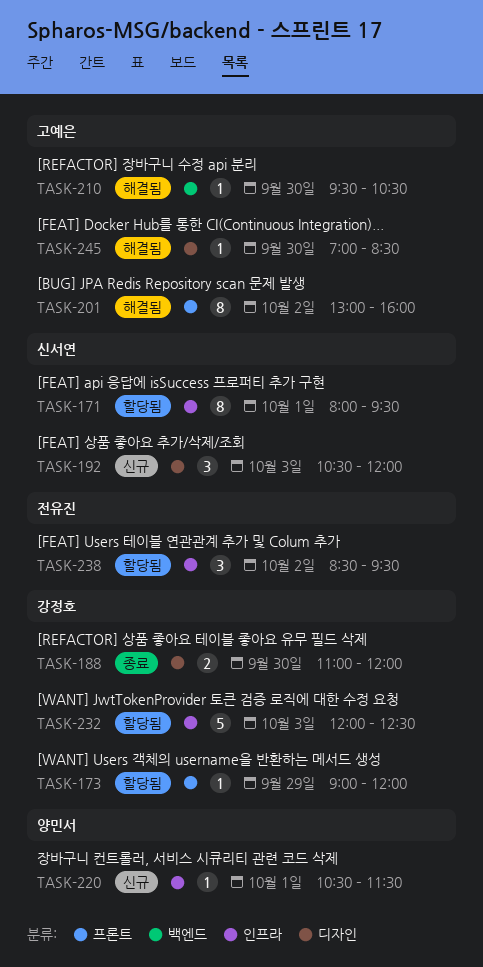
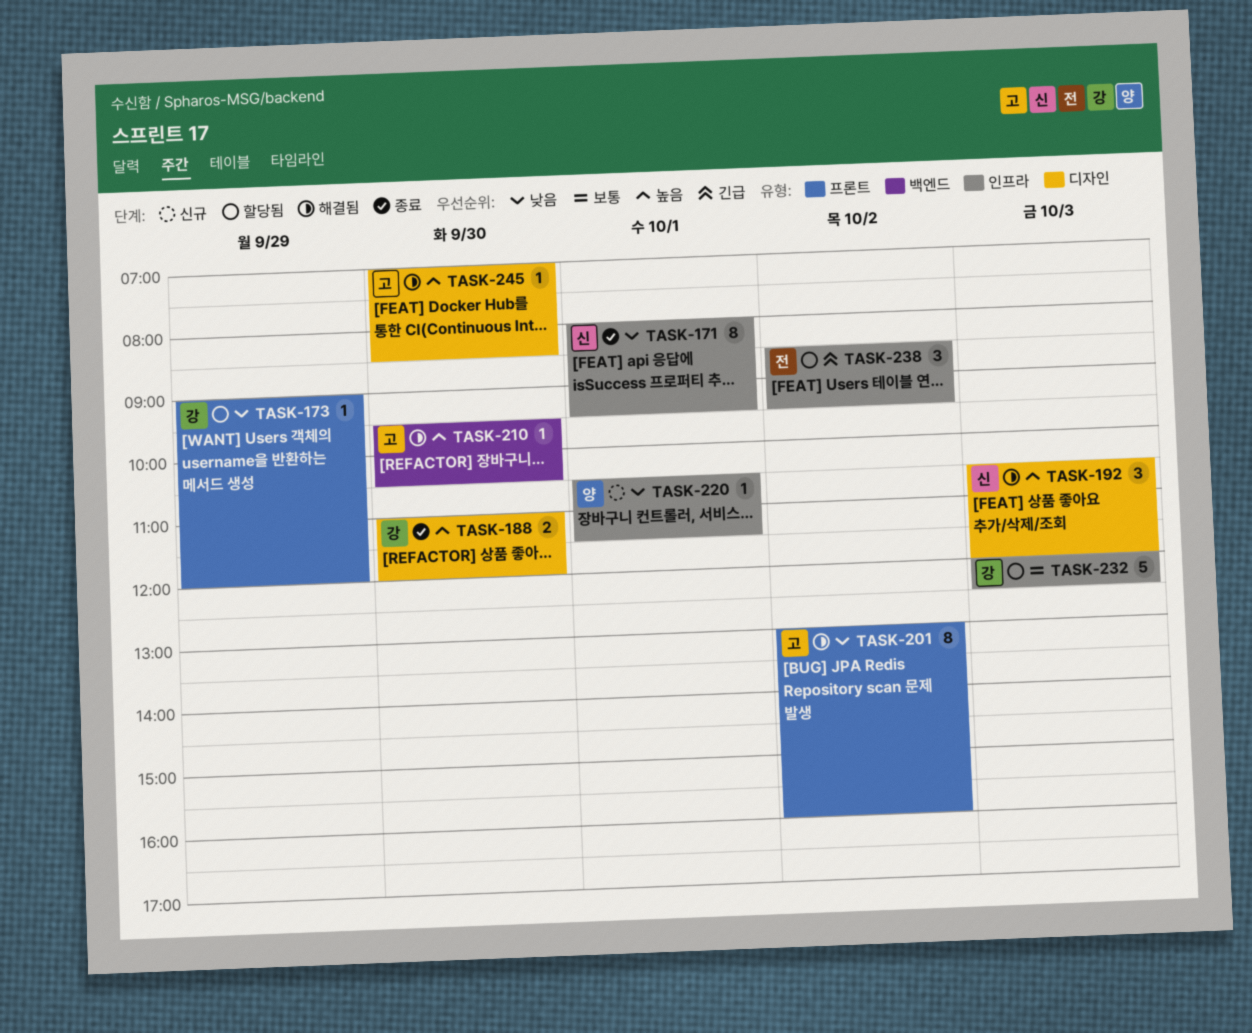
TASK-171, status: 할당됨 -> 종료
TASK-192, status: 신규 -> 해결됨

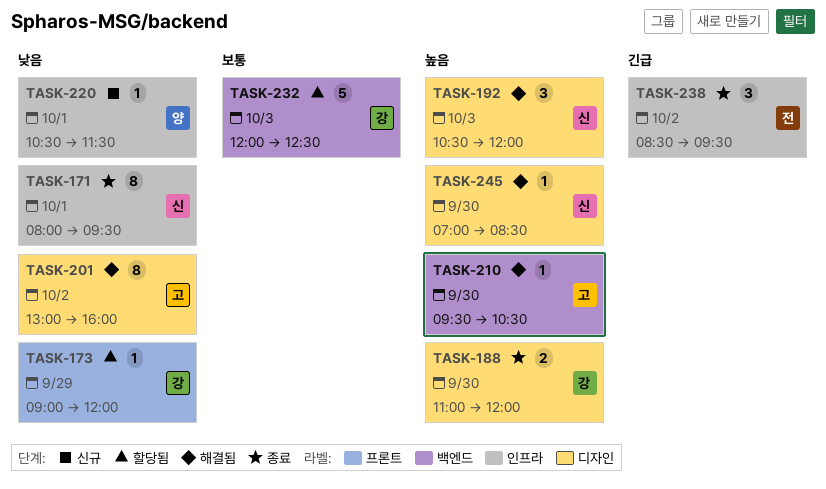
TASK-201, label: 프론트 -> 디자인
TASK-232, label: 인프라 -> 백엔드
TASK-238, status: 할당됨 -> 종료
TASK-245, owner: 고 -> 신

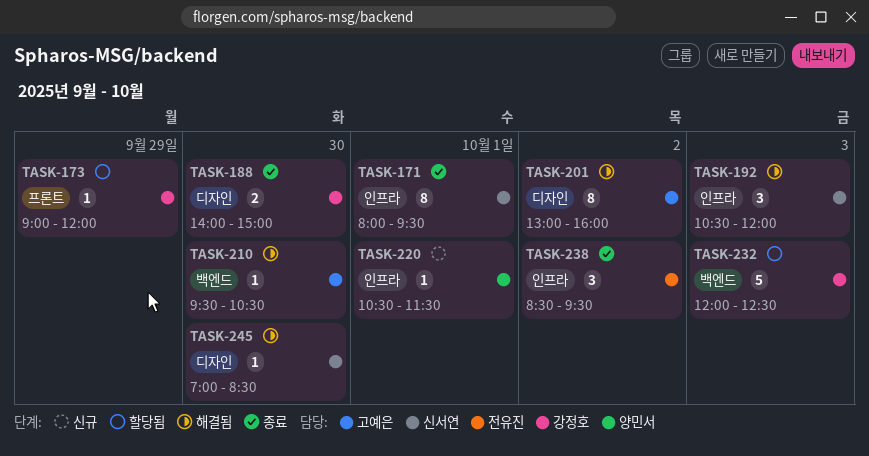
TASK-188, begins: 11:00 -> 14:00
TASK-188, ends: 12:00 -> 15:00
TASK-192, label: 디자인 -> 인프라

